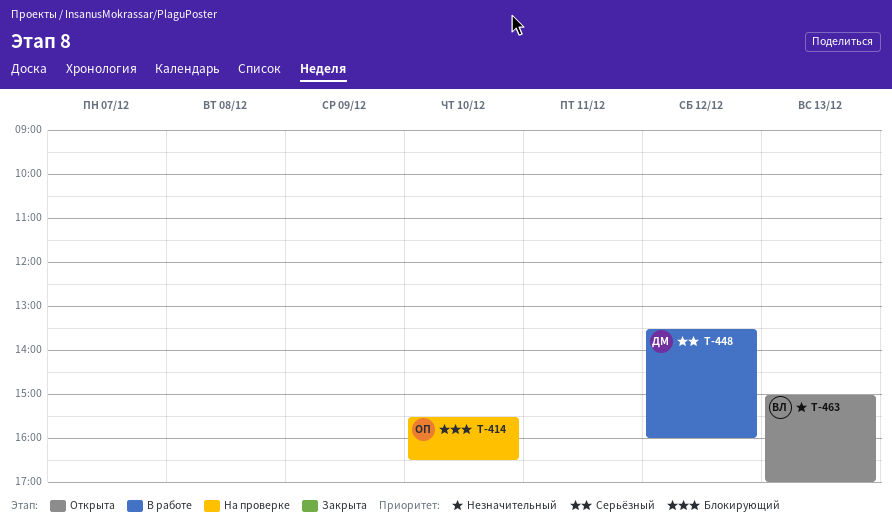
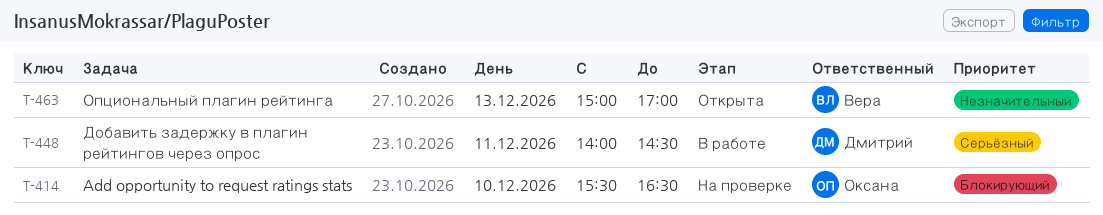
T-448, day: Dec 12 -> Dec 11
T-448, begins: 13:30 -> 14:00
T-448, ends: 16:00 -> 14:30

